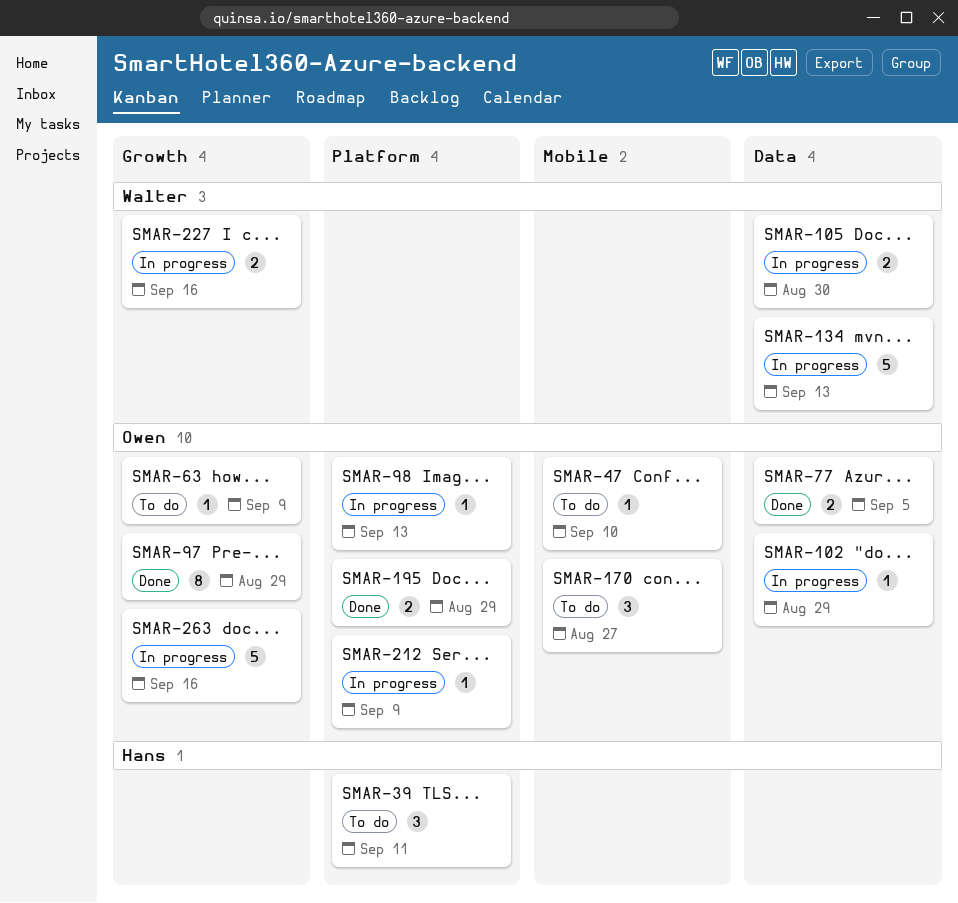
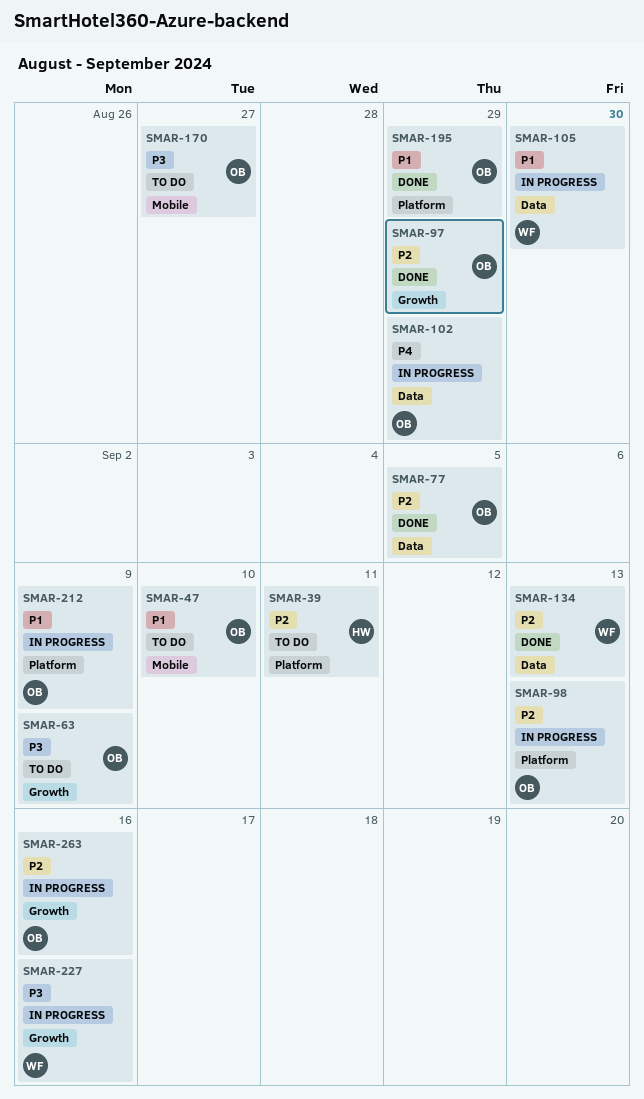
SMAR-134, status: In progress -> Done

